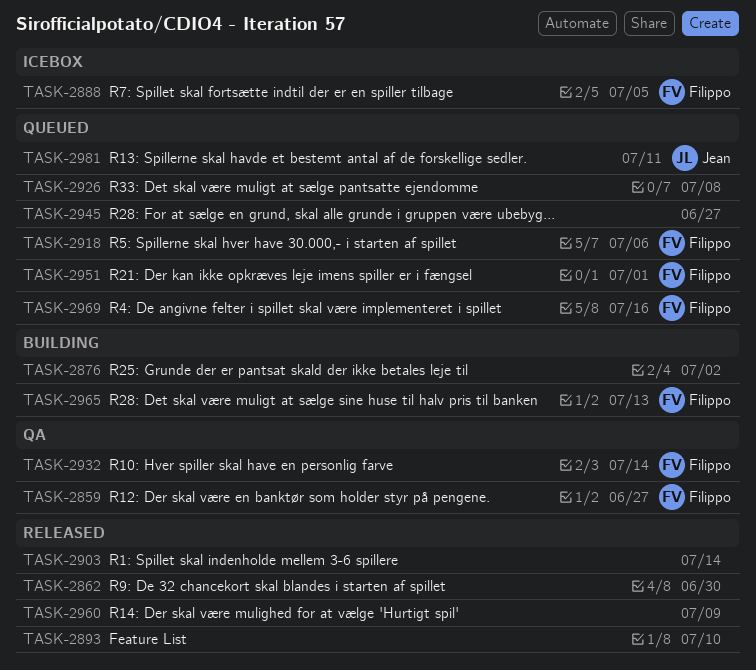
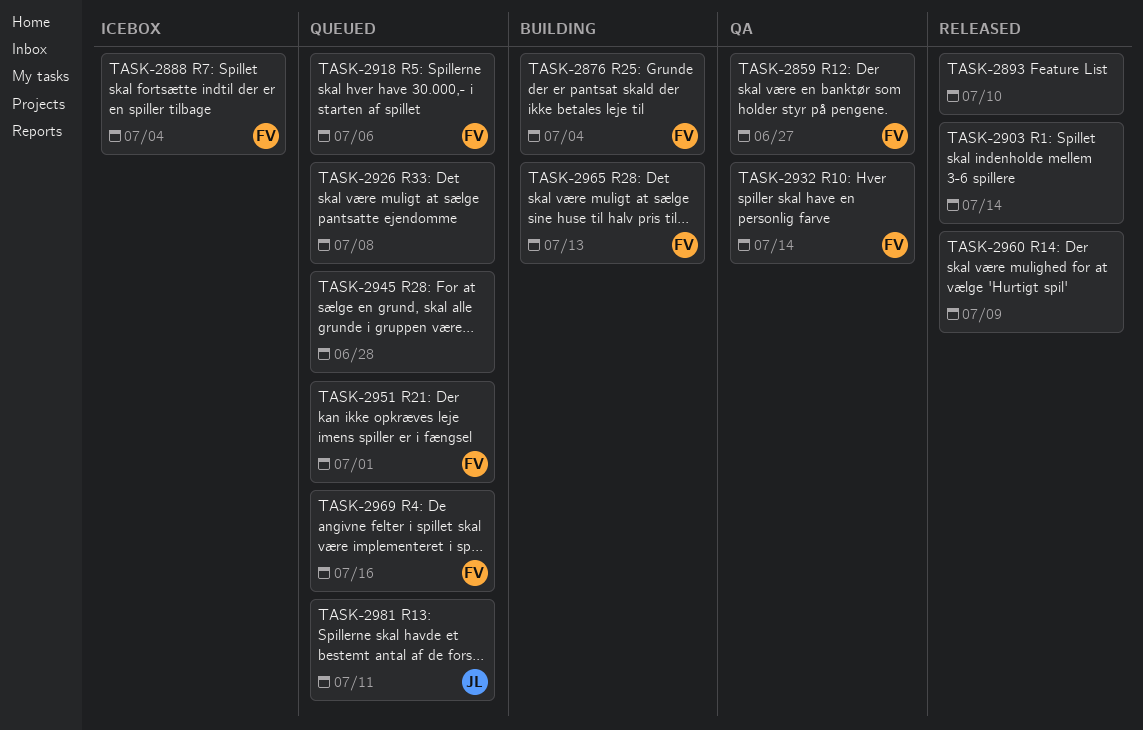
TASK-2862: present -> none
TASK-2876, owner: none -> Filippo
TASK-2876, due: Jul 2 -> Jul 4
TASK-2888, due: Jul 5 -> Jul 4
TASK-2945, due: Jun 27 -> Jun 28

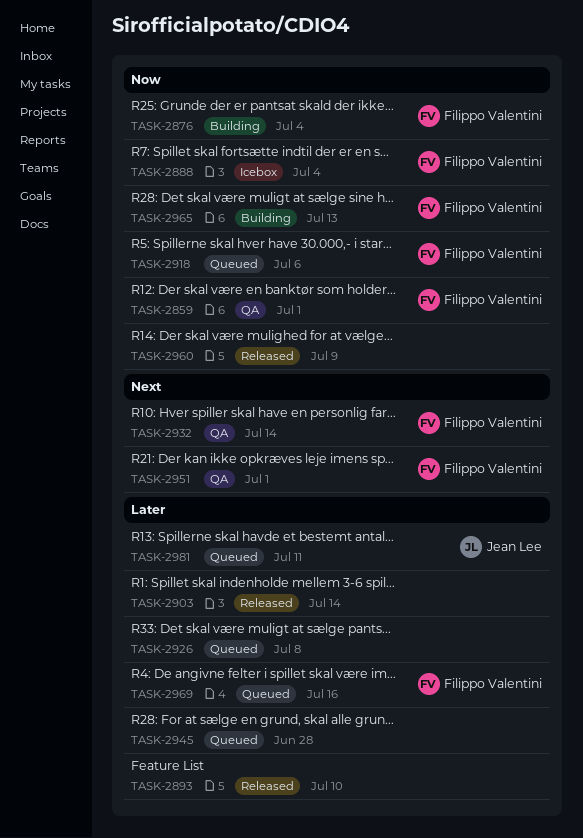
TASK-2859, due: Jun 27 -> Jul 1
TASK-2951, status: Queued -> QA

